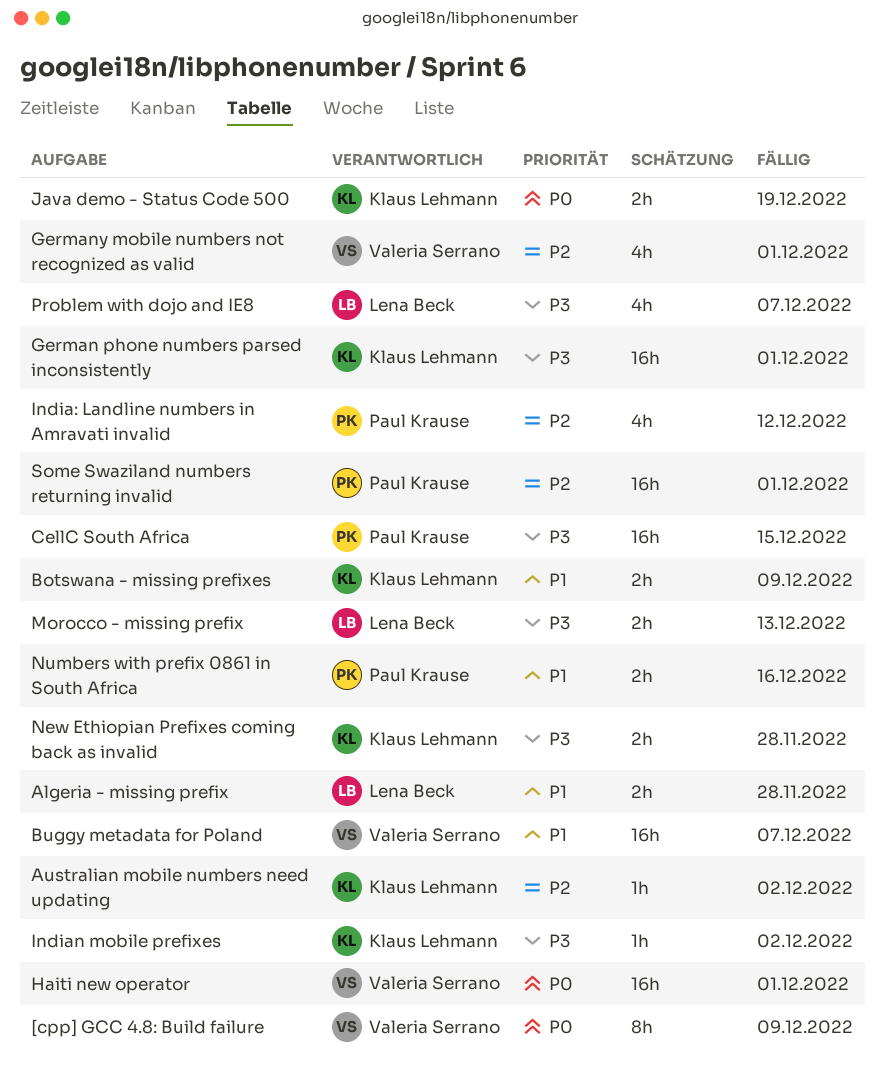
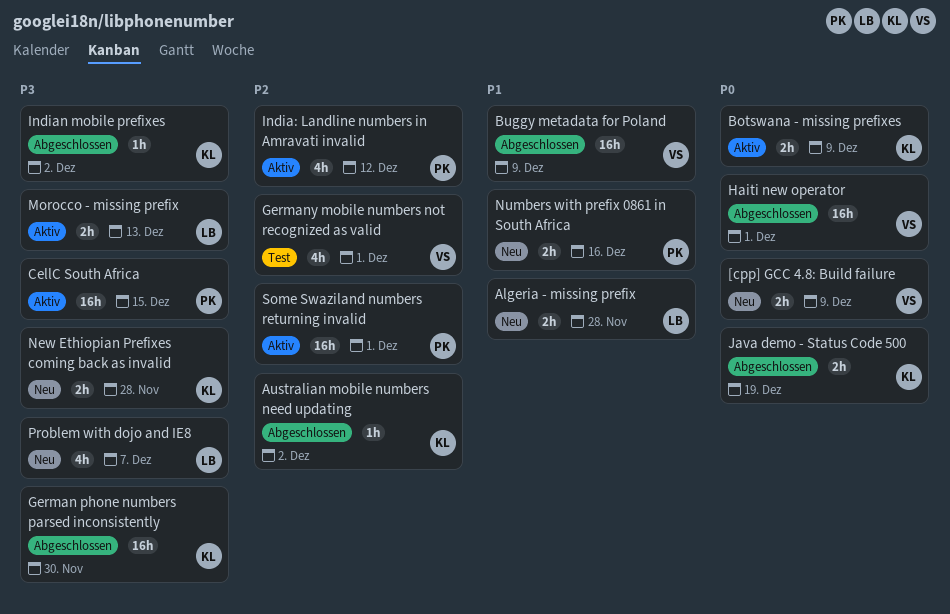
[cpp] GCC 4.8: Build failure, estimate: 8h -> 2h
Botswana - missing prefixes, priority: P1 -> P0
Buggy metadata for Poland, due: Dec 7 -> Dec 9
German phone numbers parsed inconsistently, due: Dec 1 -> Nov 30

